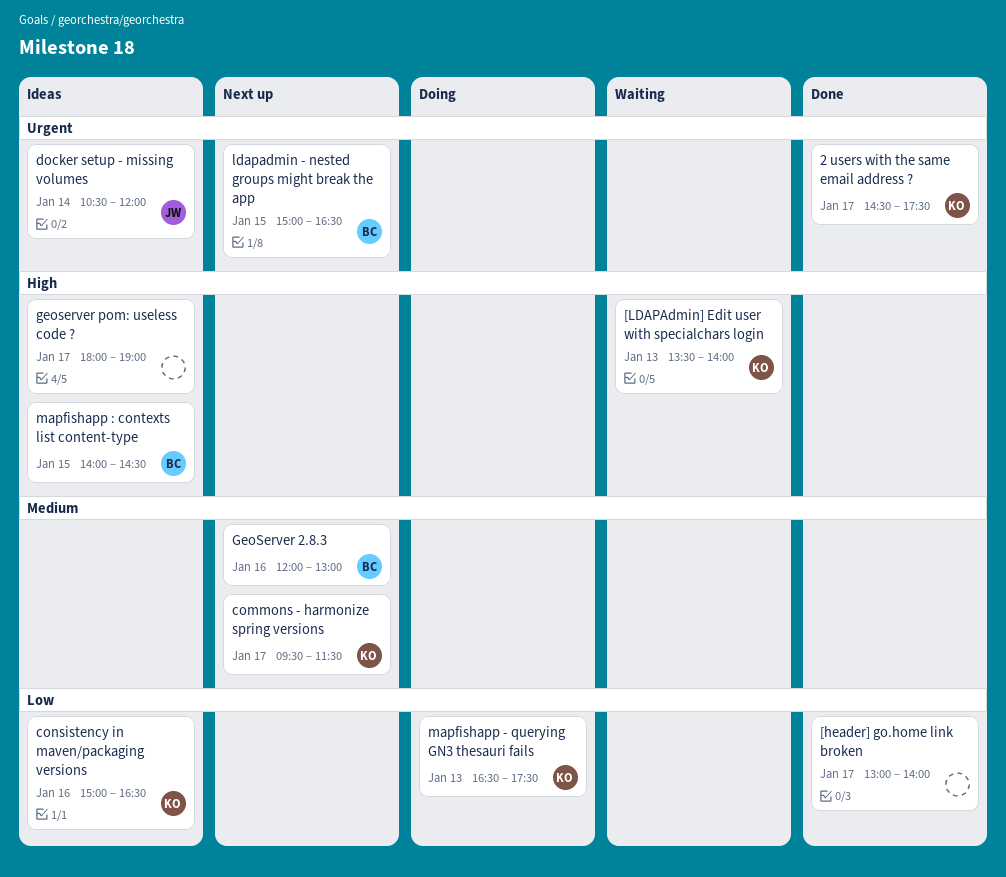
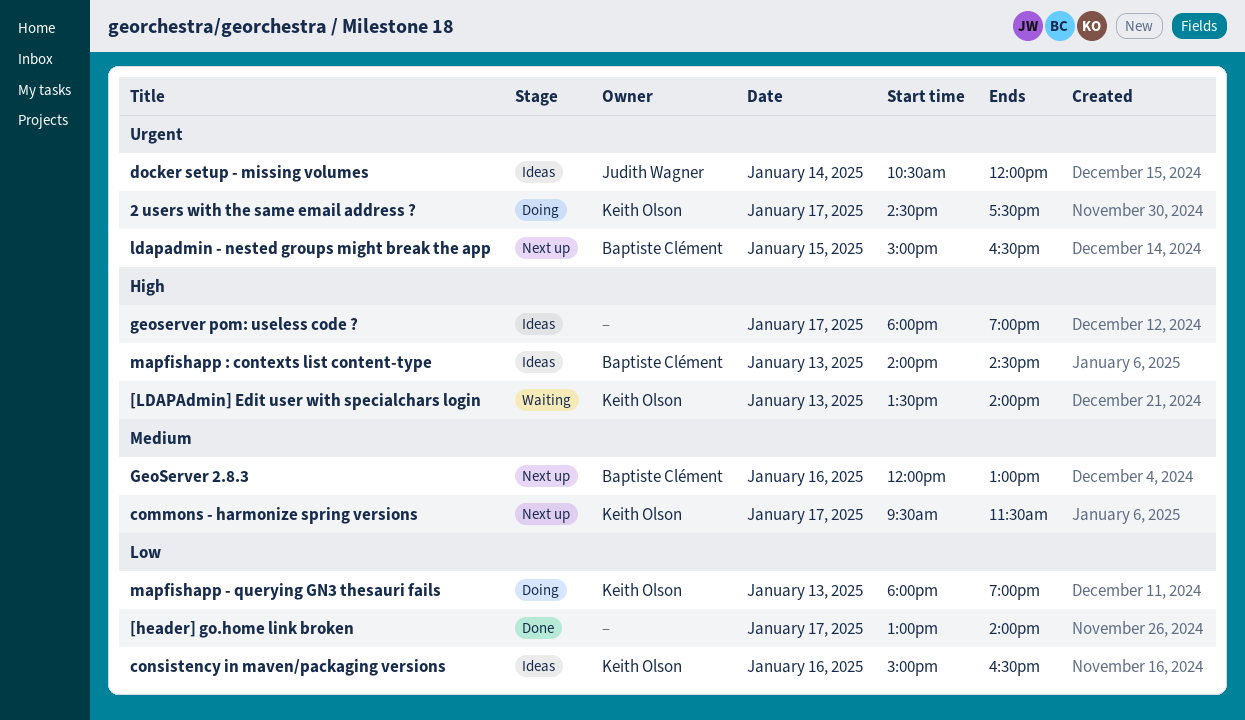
2 users with the same email address ?, status: Done -> Doing
mapfishapp - querying GN3 thesauri fails, begins: 16:30 -> 18:00
mapfishapp - querying GN3 thesauri fails, ends: 17:30 -> 19:00
mapfishapp : contexts list content-type, day: Jan 15 -> Jan 13

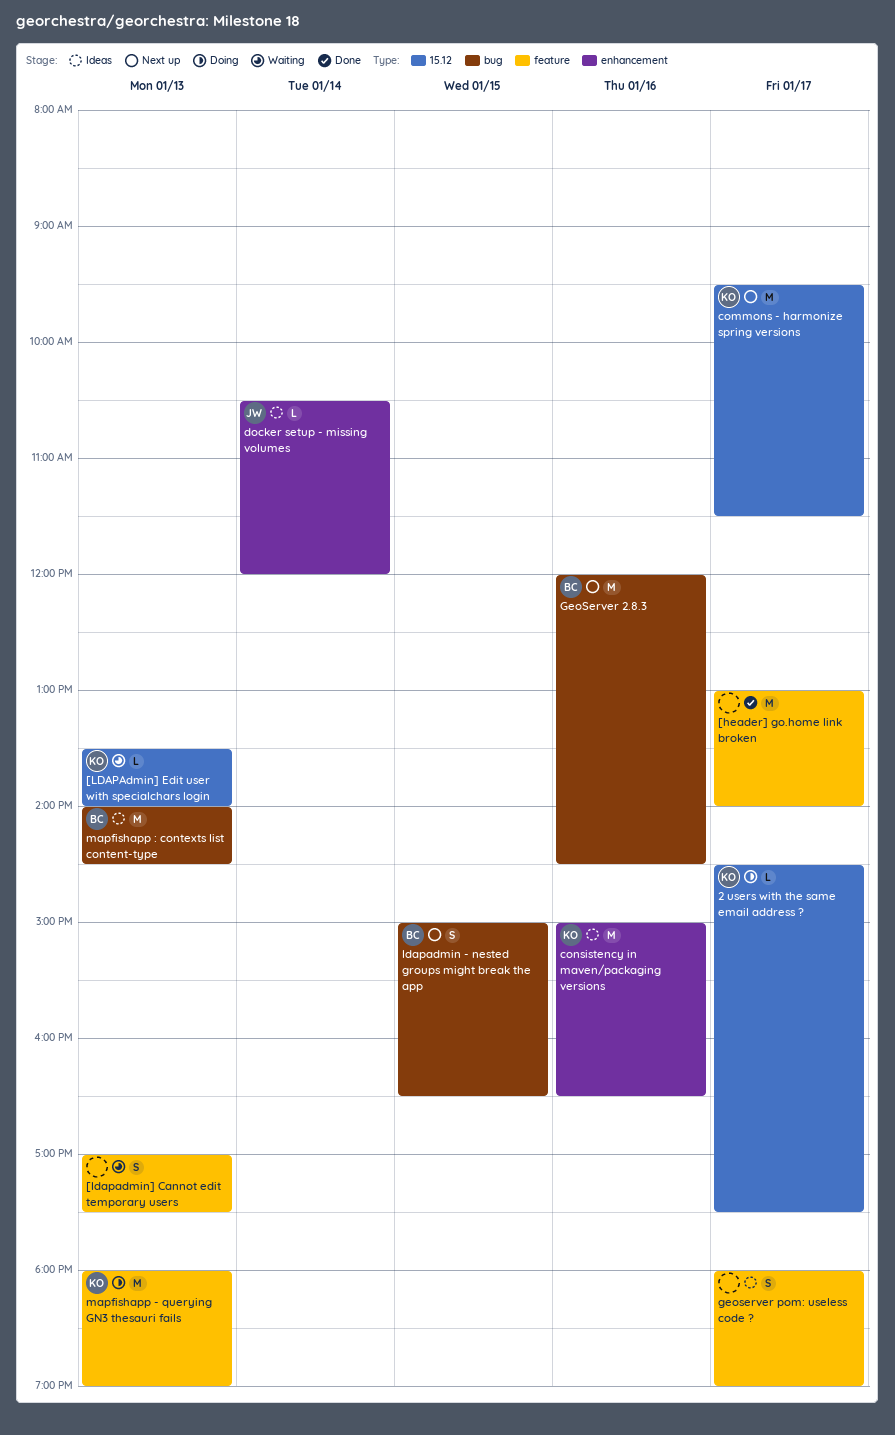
[ldapadmin] Cannot edit temporary users: none -> present
GeoServer 2.8.3, ends: 13:00 -> 14:30

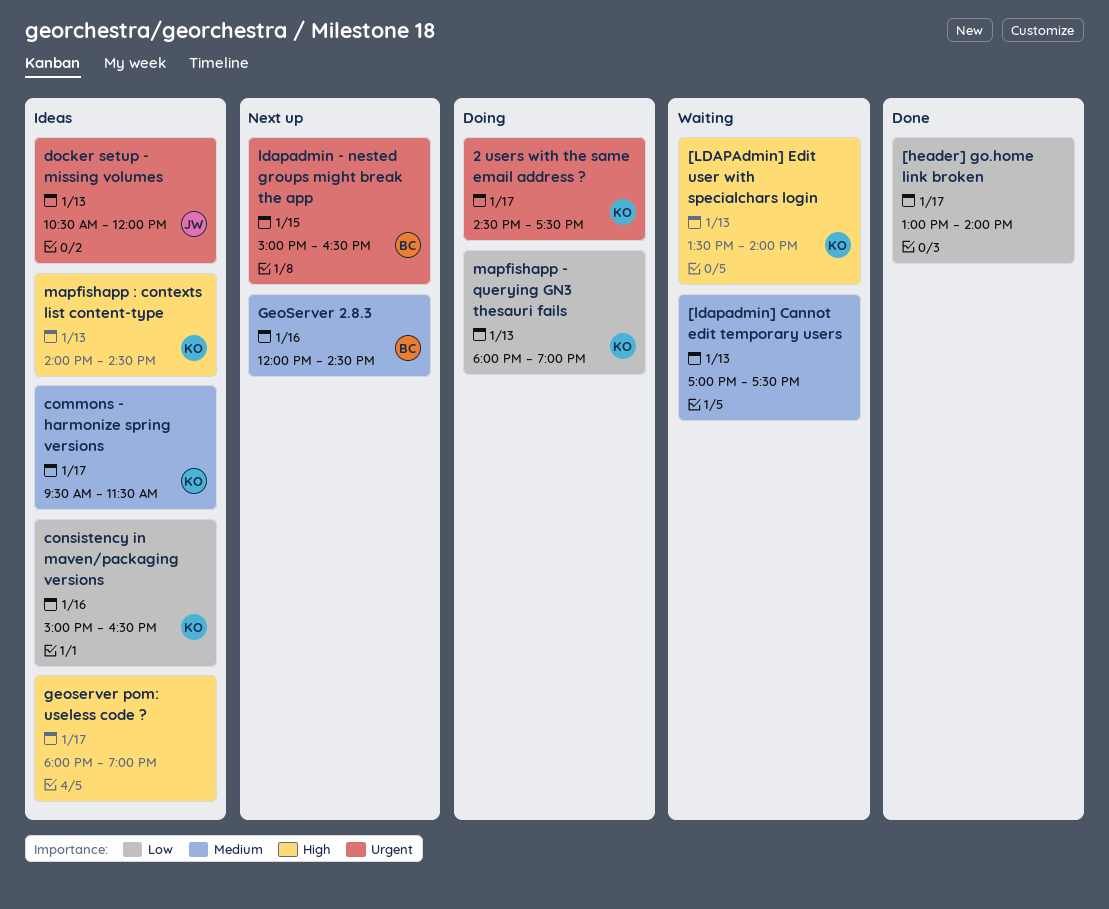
commons - harmonize spring versions, status: Next up -> Ideas
docker setup - missing volumes, day: Jan 14 -> Jan 13
mapfishapp : contexts list content-type, owner: BC -> KO

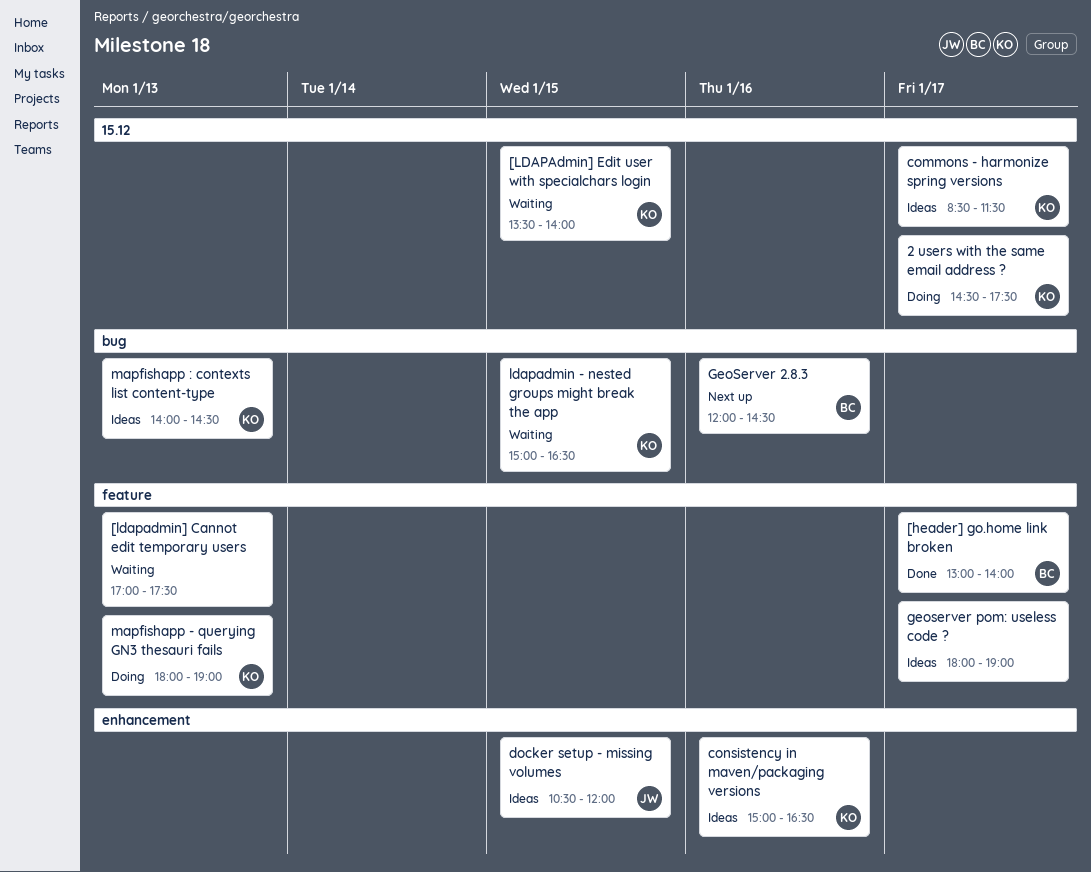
[header] go.home link broken, owner: none -> BC
[LDAPAdmin] Edit user with specialchars login, day: Jan 13 -> Jan 15
commons - harmonize spring versions, begins: 09:30 -> 08:30
docker setup - missing volumes, day: Jan 13 -> Jan 15
ldapadmin - nested groups might break the app, status: Next up -> Waiting
ldapadmin - nested groups might break the app, owner: BC -> KO

